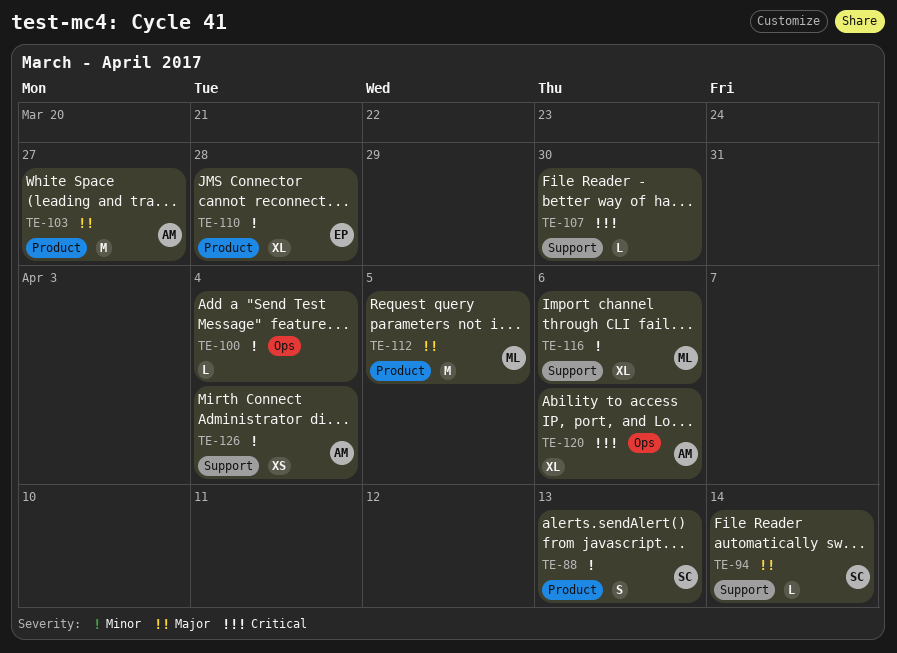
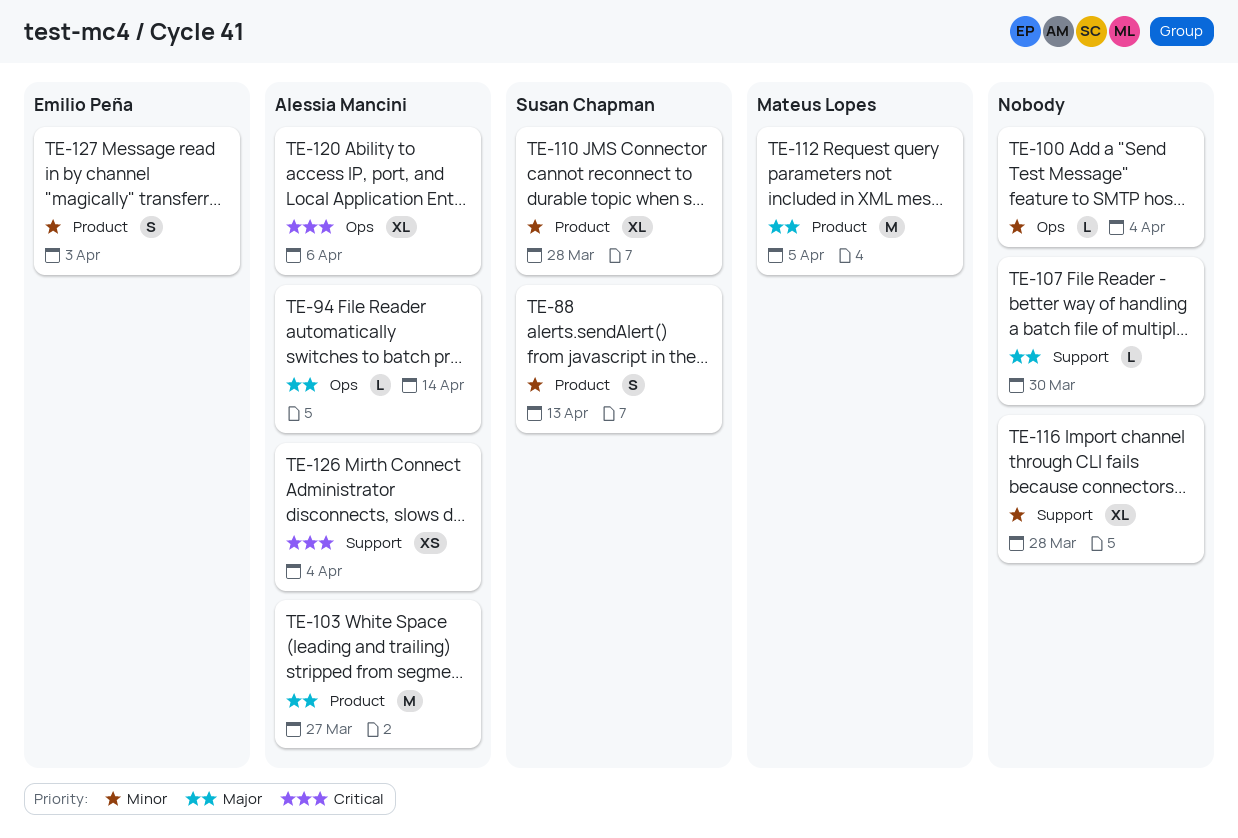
TE-94, owner: Susan Chapman -> Alessia Mancini
TE-94, label: Support -> Ops
TE-107, priority: Critical -> Major
TE-110, owner: Emilio Peña -> Susan Chapman
TE-116, owner: Mateus Lopes -> none
TE-116, due: Apr 6 -> Mar 28
TE-126, priority: Minor -> Critical
TE-127: none -> present

